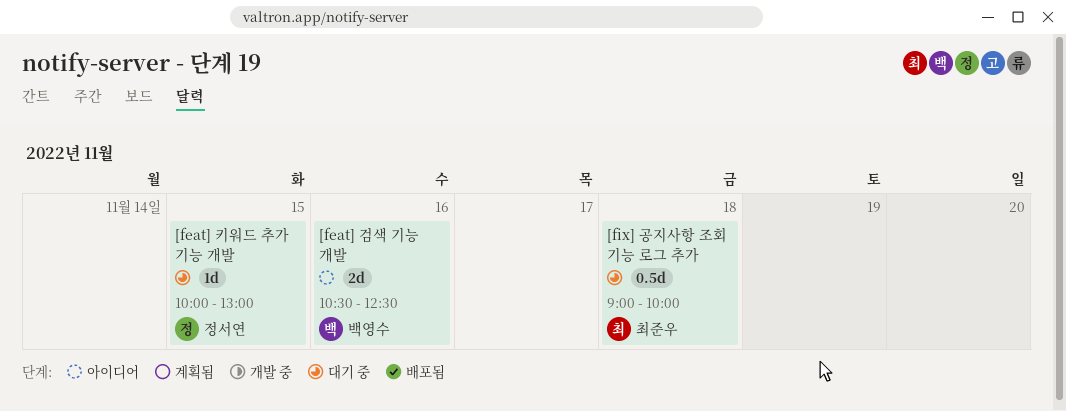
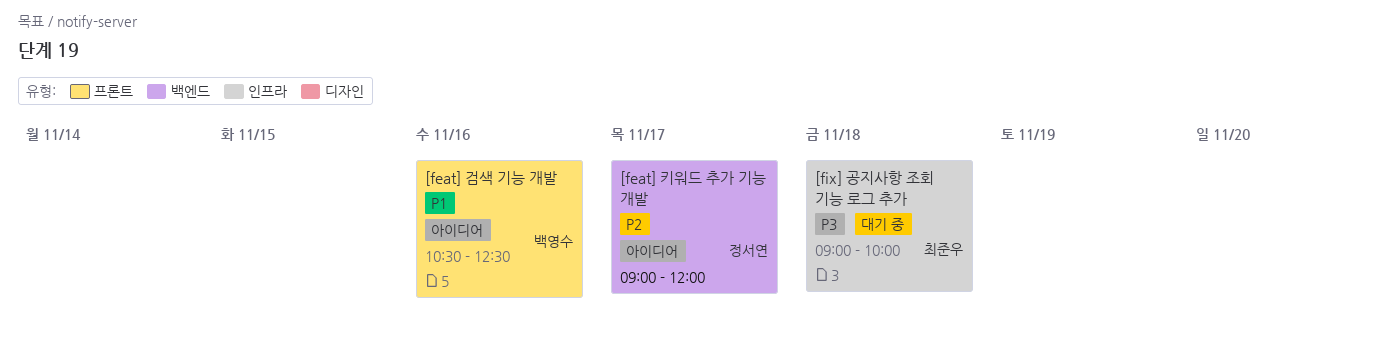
[feat] 키워드 추가 기능 개발, status: 대기 중 -> 아이디어
[feat] 키워드 추가 기능 개발, day: Nov 15 -> Nov 17
[feat] 키워드 추가 기능 개발, begins: 10:00 -> 09:00
[feat] 키워드 추가 기능 개발, ends: 13:00 -> 12:00

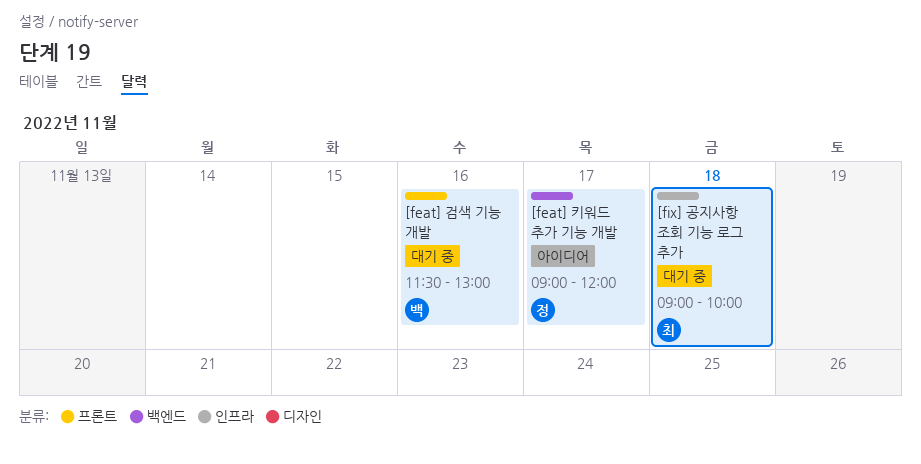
[feat] 검색 기능 개발, status: 아이디어 -> 대기 중
[feat] 검색 기능 개발, begins: 10:30 -> 11:30
[feat] 검색 기능 개발, ends: 12:30 -> 13:00

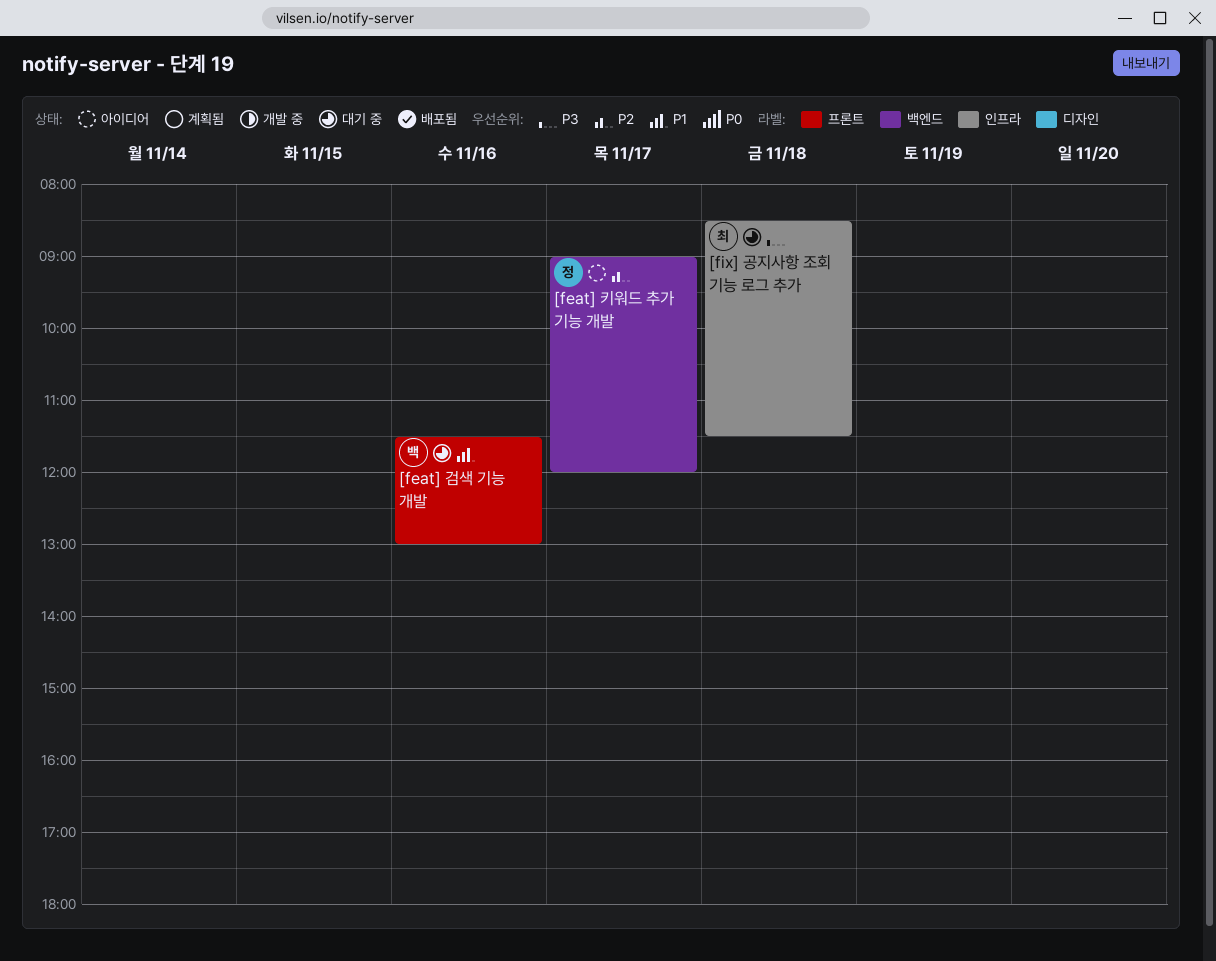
[fix] 공지사항 조회 기능 로그 추가, begins: 09:00 -> 08:30
[fix] 공지사항 조회 기능 로그 추가, ends: 10:00 -> 11:30

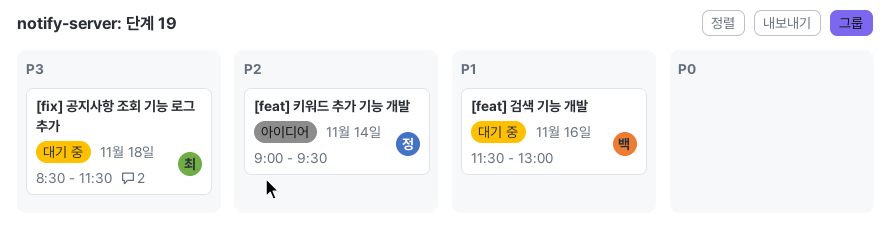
[feat] 키워드 추가 기능 개발, day: Nov 17 -> Nov 14
[feat] 키워드 추가 기능 개발, ends: 12:00 -> 09:30

